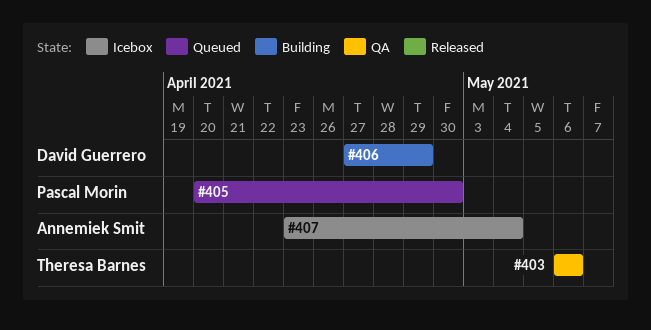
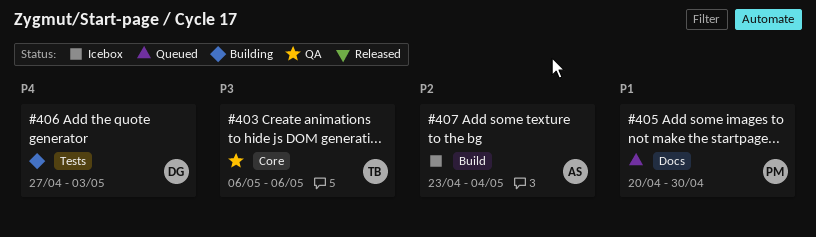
#406, due: Apr 29 -> May 3

